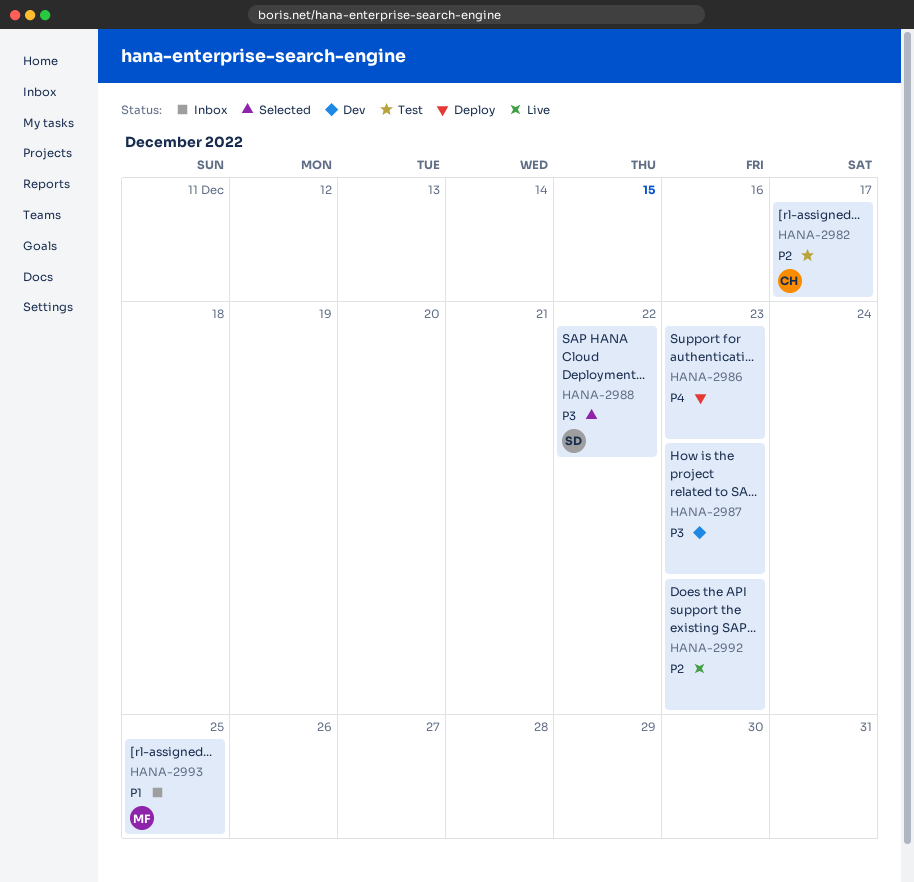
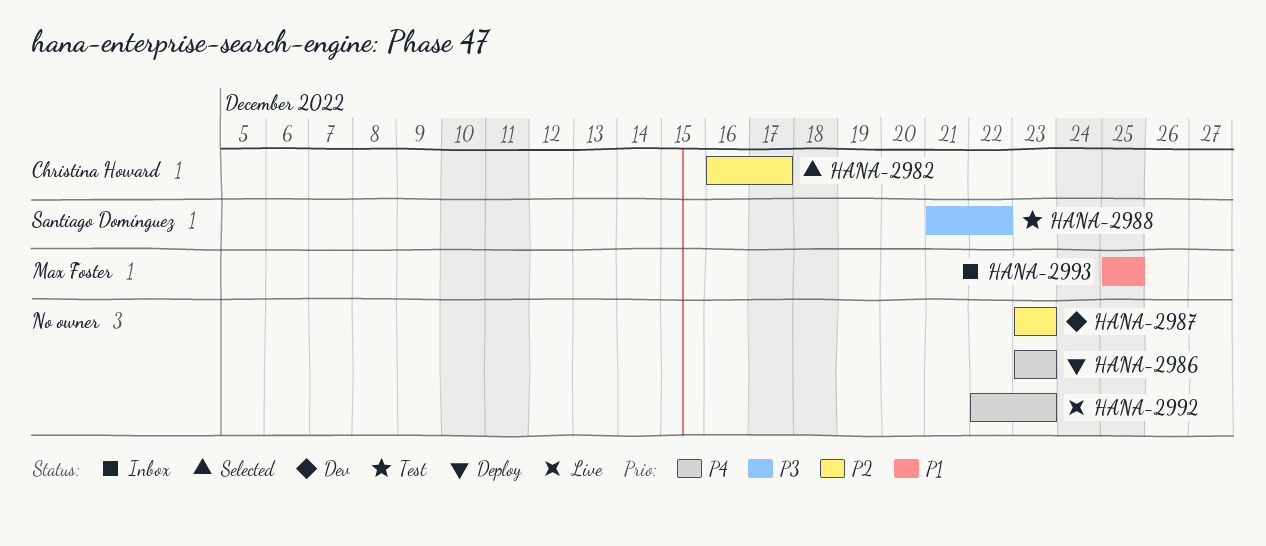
HANA-2982, status: Test -> Selected
HANA-2987, priority: P3 -> P2
HANA-2988, status: Selected -> Test
HANA-2992, priority: P2 -> P4

